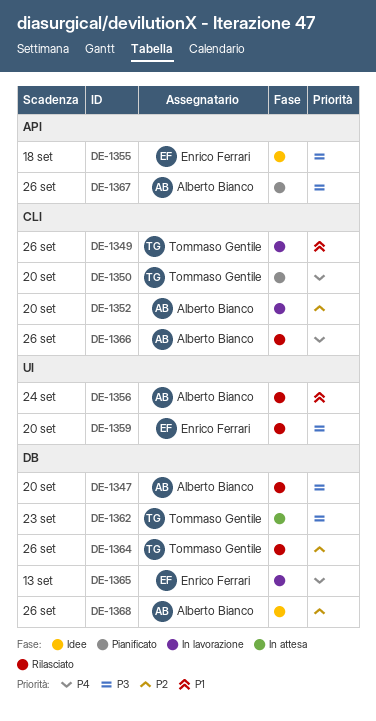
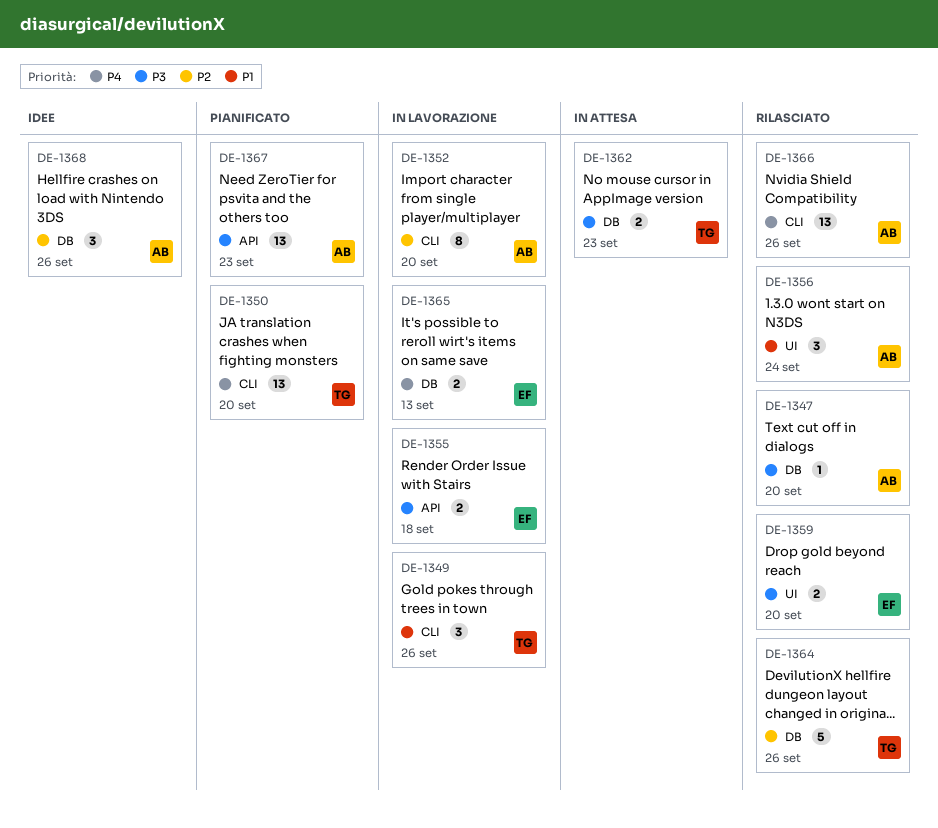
DE-1355, status: Idee -> In lavorazione
DE-1367, due: Sep 26 -> Sep 23

